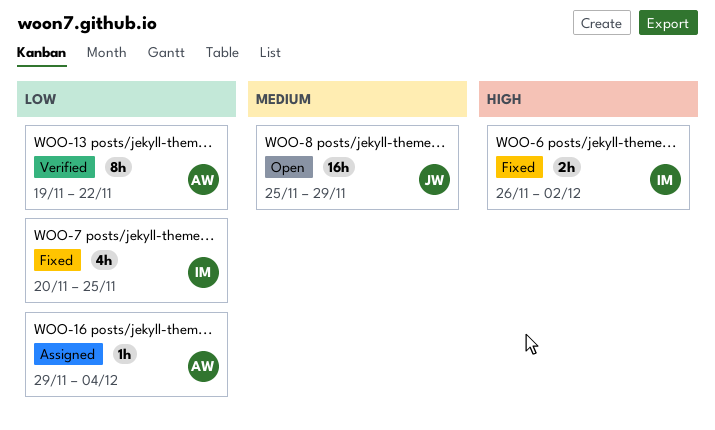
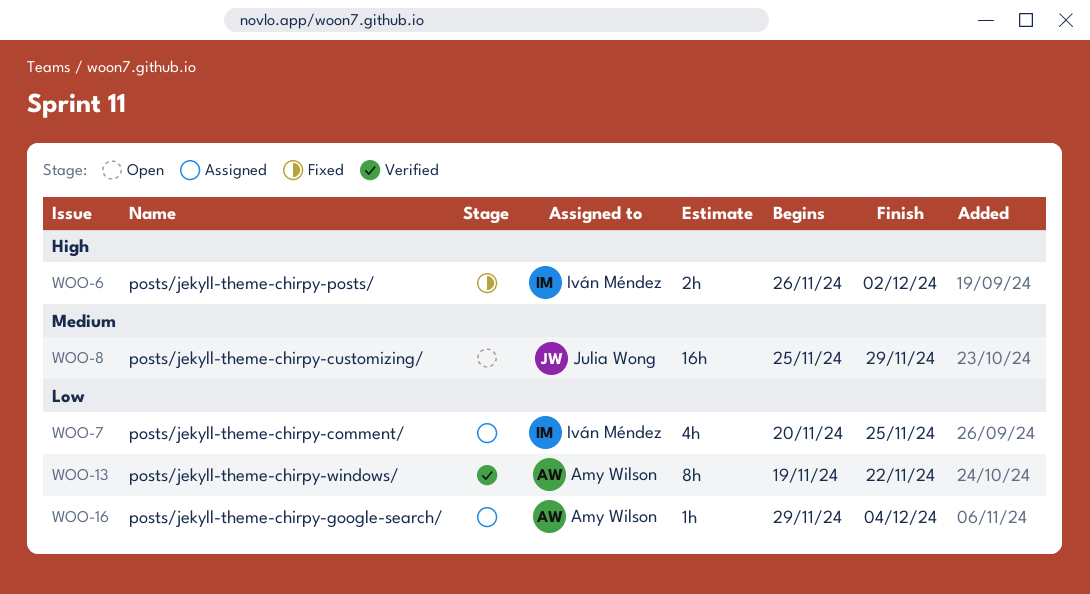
WOO-7, status: Fixed -> Assigned

